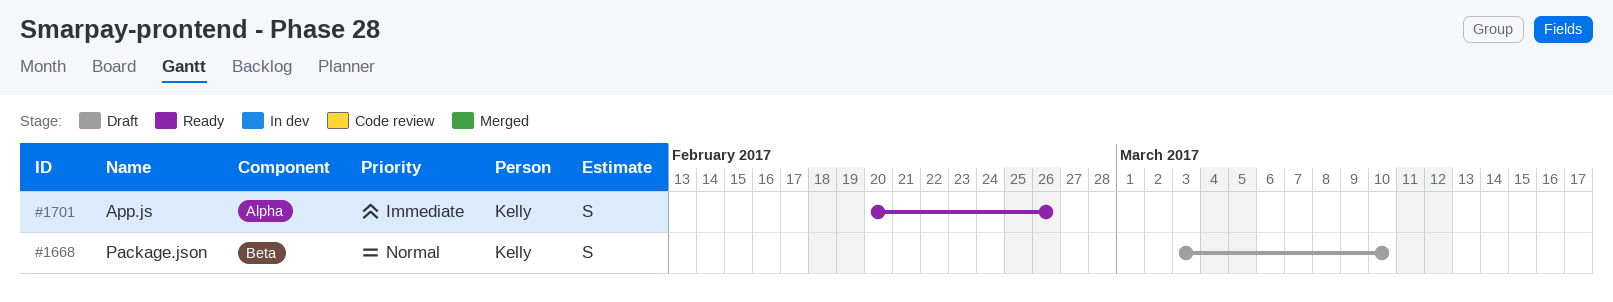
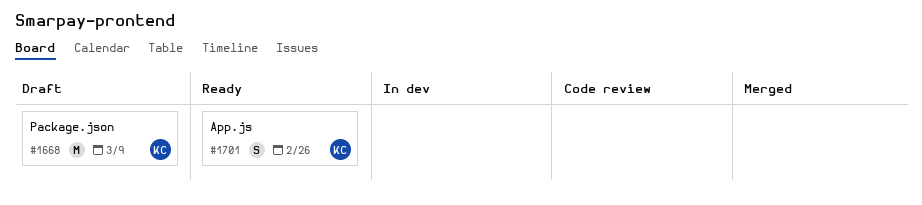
#1668, estimate: S -> M
#1668, due: Mar 10 -> Mar 9

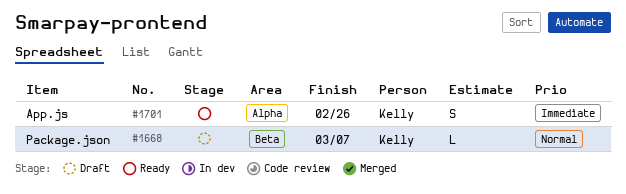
#1668, estimate: M -> L
#1668, due: Mar 9 -> Mar 7

